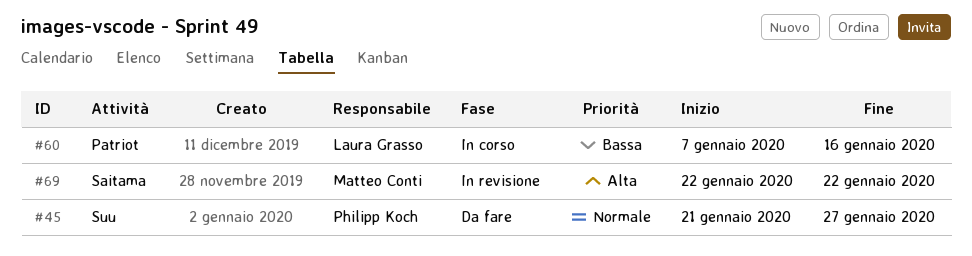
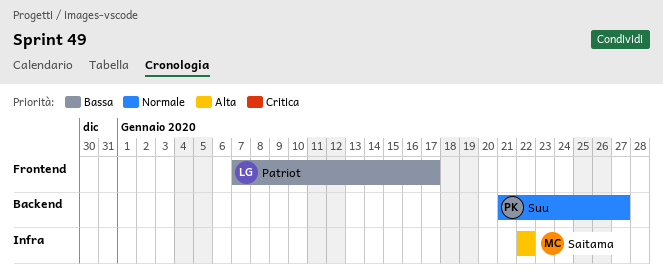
Patriot, due: Jan 16 -> Jan 17

